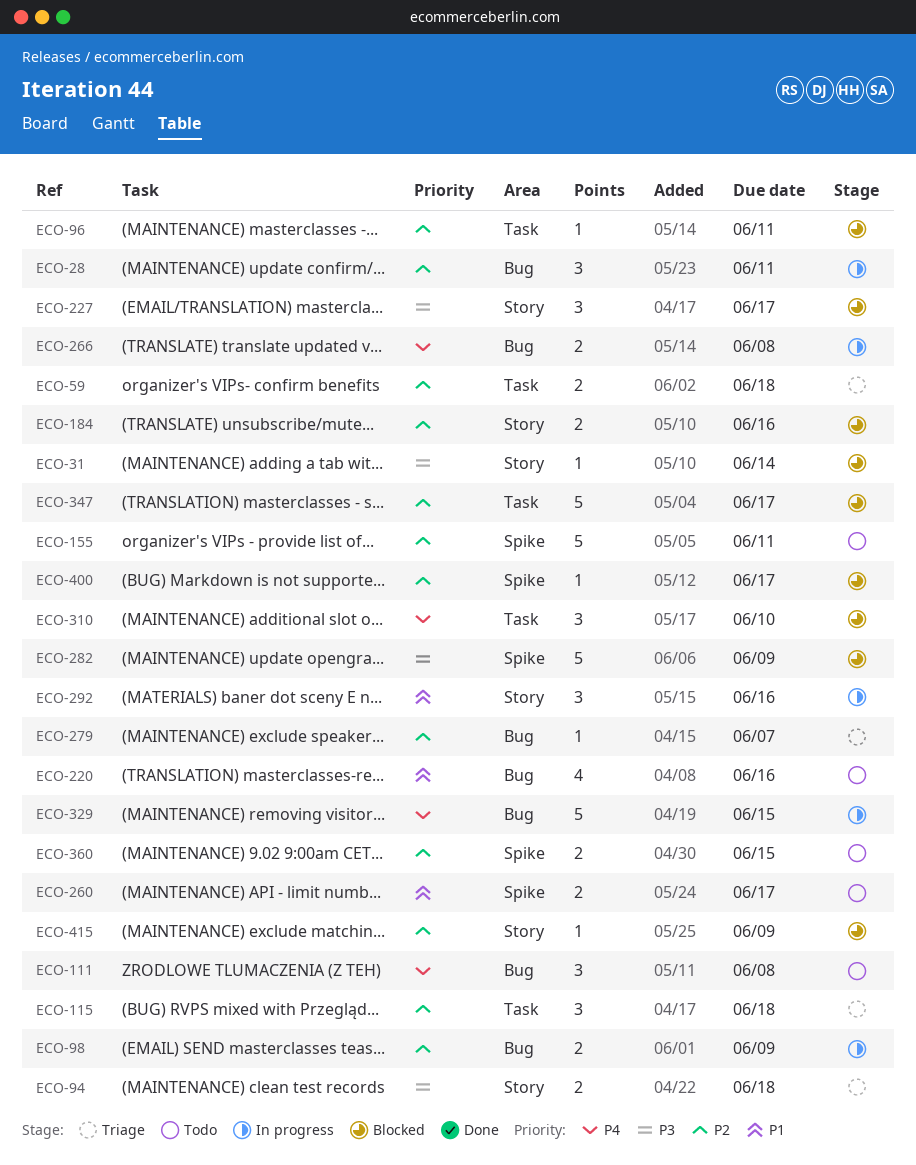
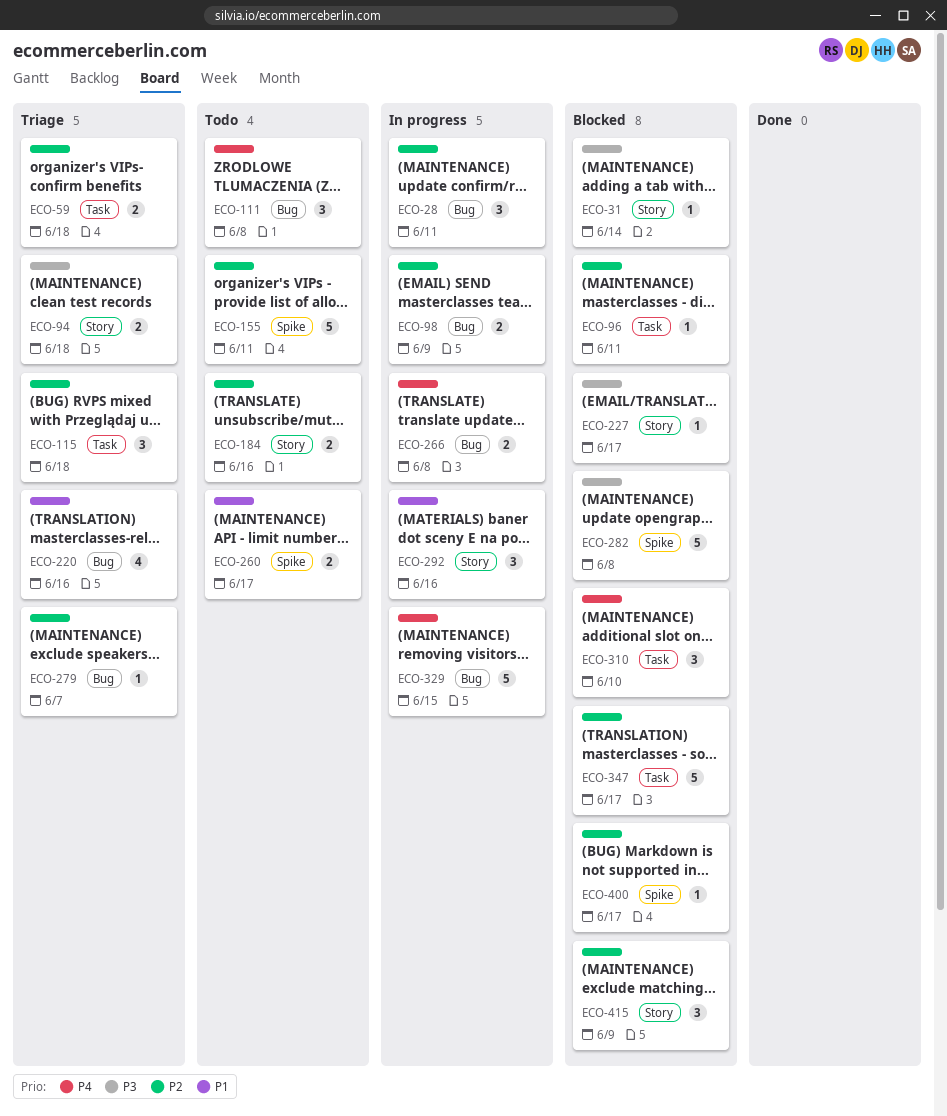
ECO-184, status: Blocked -> Todo
ECO-220, status: Todo -> Triage
ECO-227, estimate: 3 -> 1
ECO-282, due: Jun 9 -> Jun 8
ECO-360: present -> none
ECO-415, estimate: 1 -> 3

